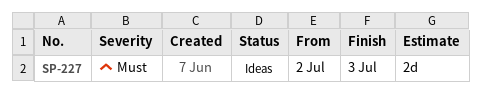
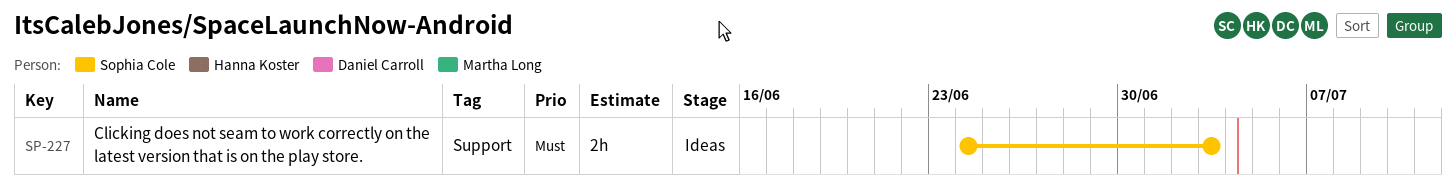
SP-227, estimate: 2d -> 2h
SP-227, start: Jul 2 -> Jun 24

